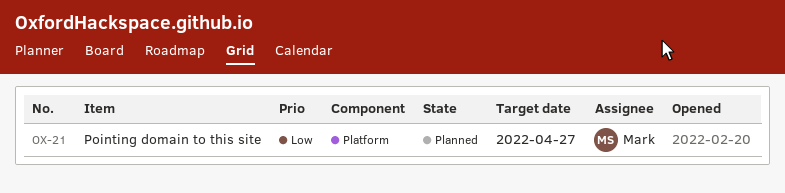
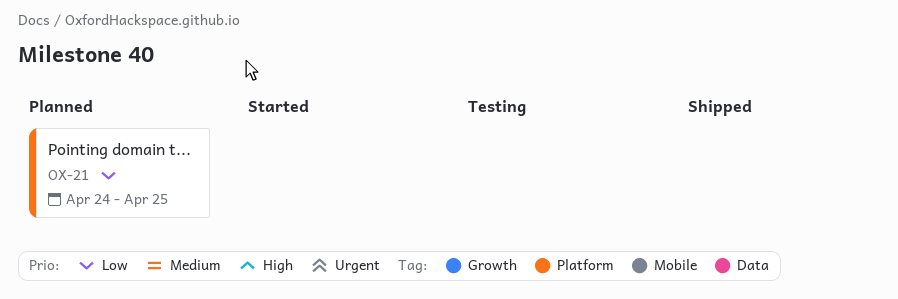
OX-21, due: Apr 27 -> Apr 25

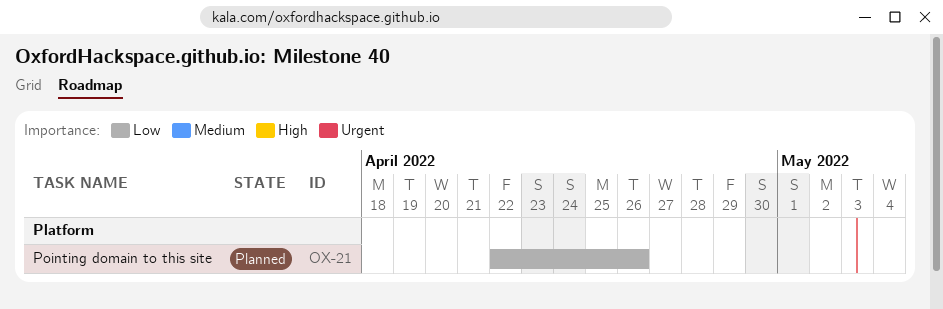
OX-21, start: Apr 24 -> Apr 22
OX-21, due: Apr 25 -> Apr 26

